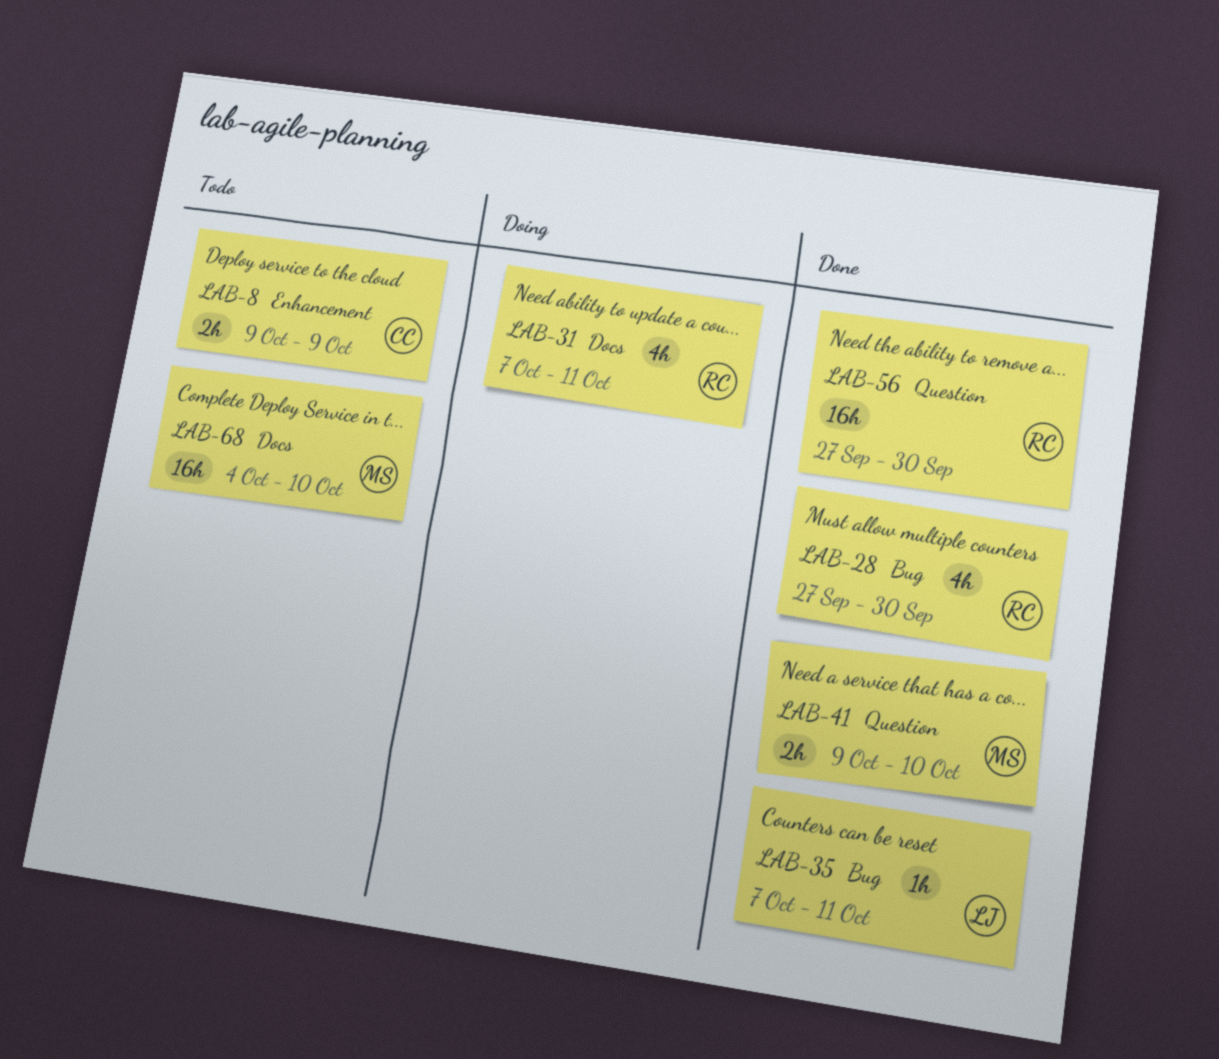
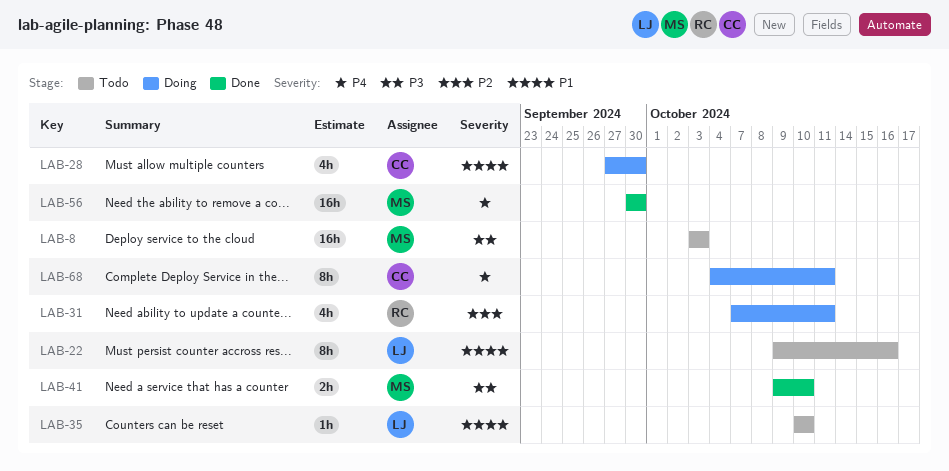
LAB-8, owner: CC -> MS
LAB-8, estimate: 2h -> 16h
LAB-8, start: Oct 9 -> Oct 3
LAB-8, due: Oct 9 -> Oct 3
LAB-22: none -> present
LAB-28, status: Done -> Doing
LAB-28, owner: RC -> CC
LAB-35, status: Done -> Todo
LAB-35, start: Oct 7 -> Oct 10
LAB-35, due: Oct 11 -> Oct 10
LAB-56, owner: RC -> MS
LAB-56, start: Sep 27 -> Sep 30
LAB-68, status: Todo -> Doing
LAB-68, owner: MS -> CC
LAB-68, estimate: 16h -> 8h
LAB-68, due: Oct 10 -> Oct 11

